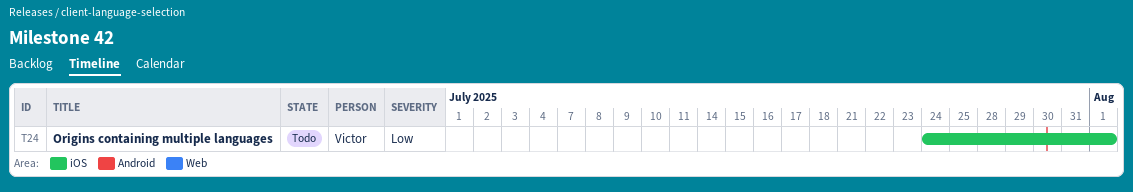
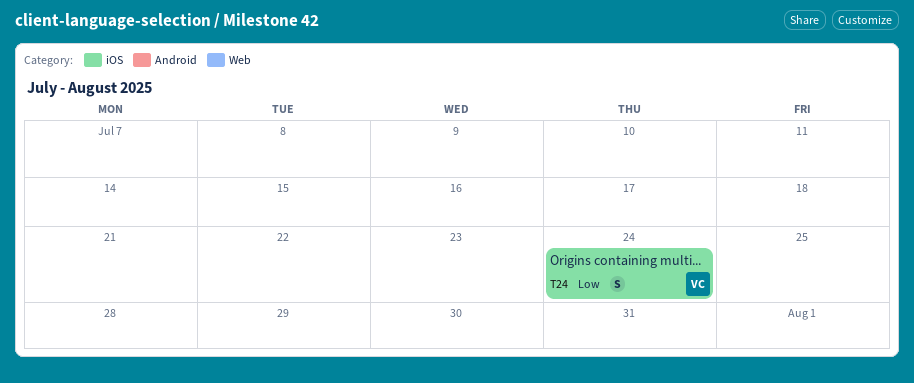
T24, due: Aug 1 -> Jul 24

